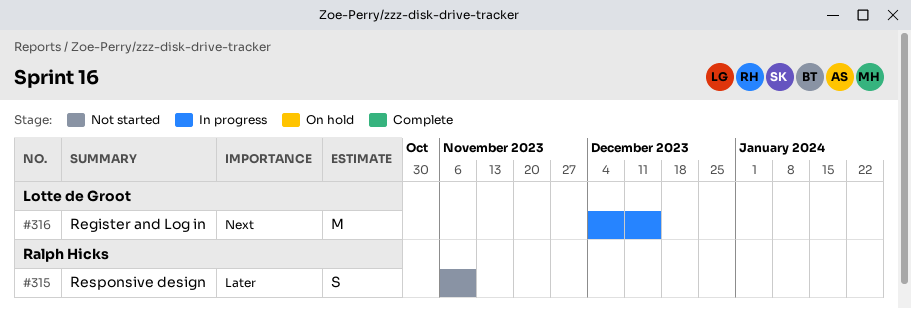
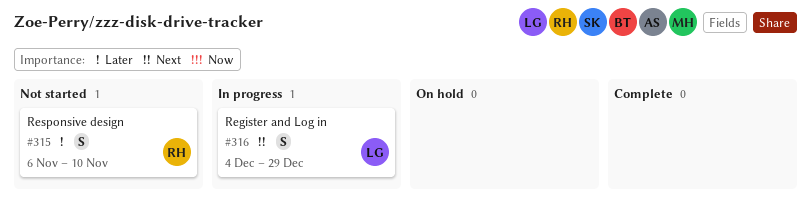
#316, estimate: M -> S
#316, due: Dec 15 -> Dec 29

